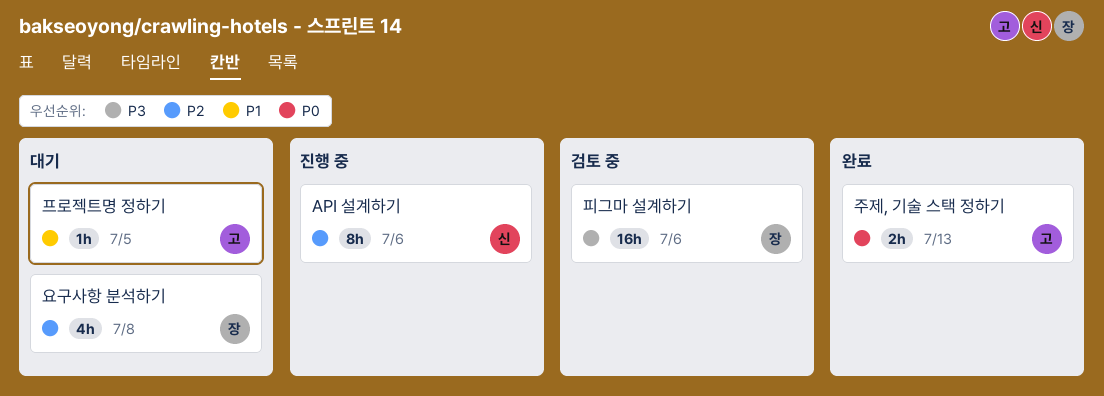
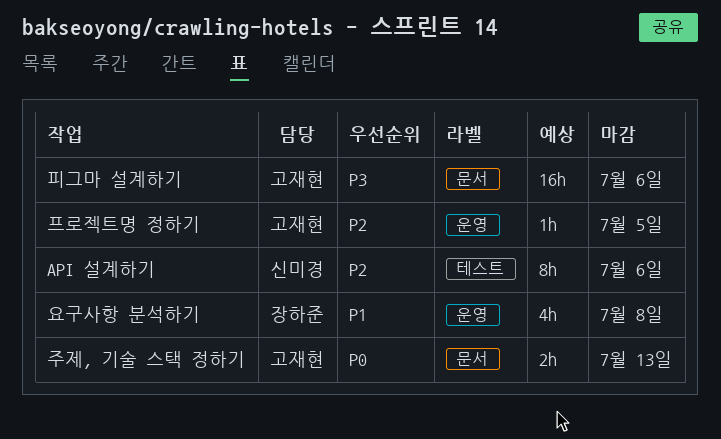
요구사항 분석하기, priority: P2 -> P1
프로젝트명 정하기, priority: P1 -> P2
피그마 설계하기, owner: 장하준 -> 고재현

